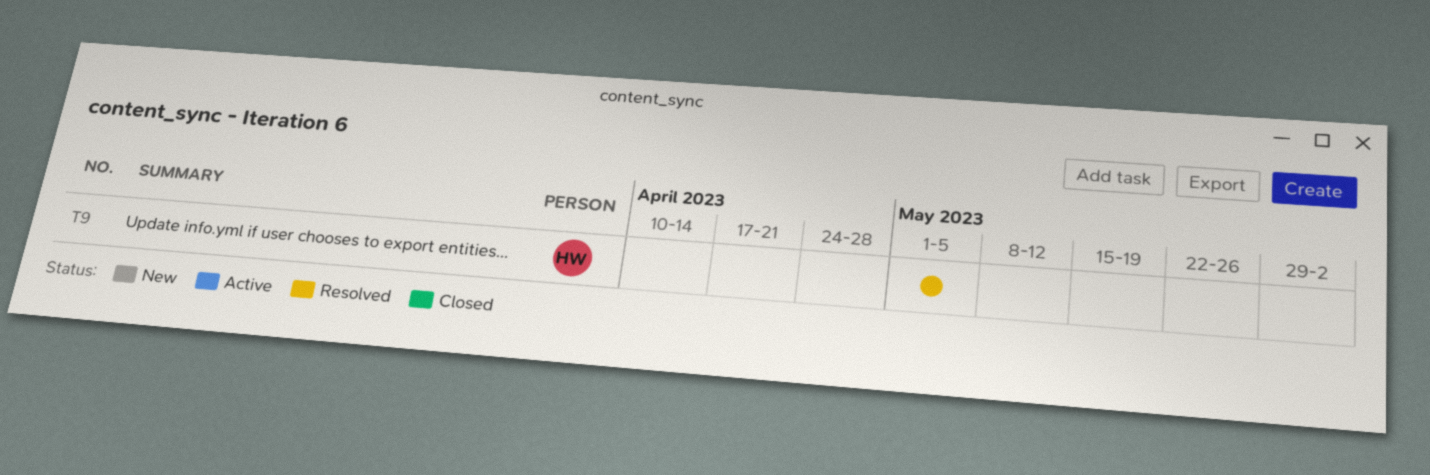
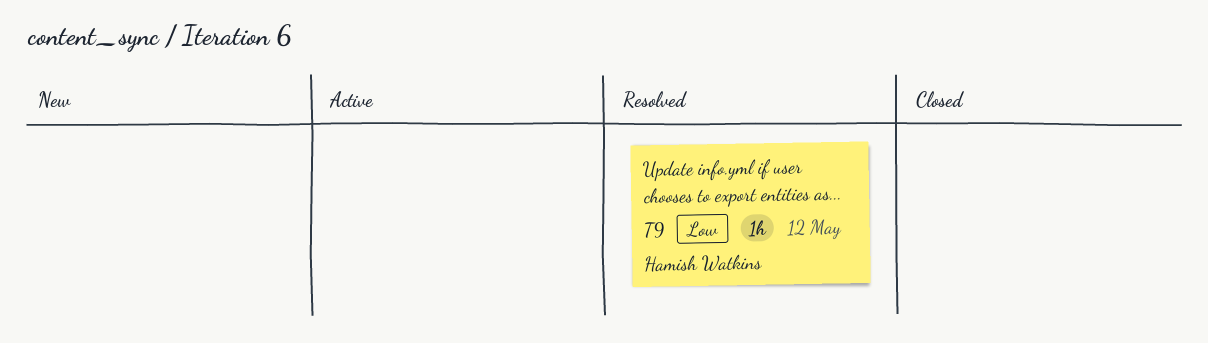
T9, due: May 5 -> May 12

